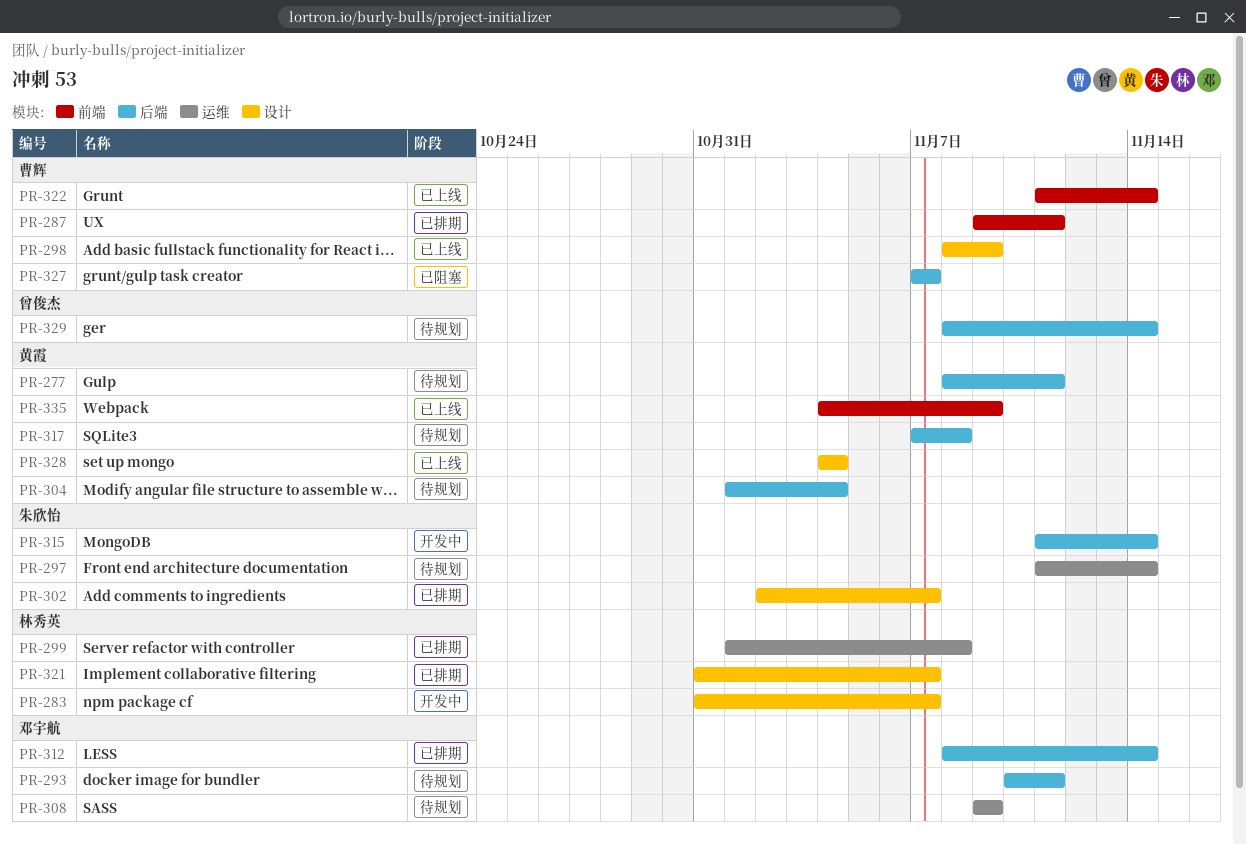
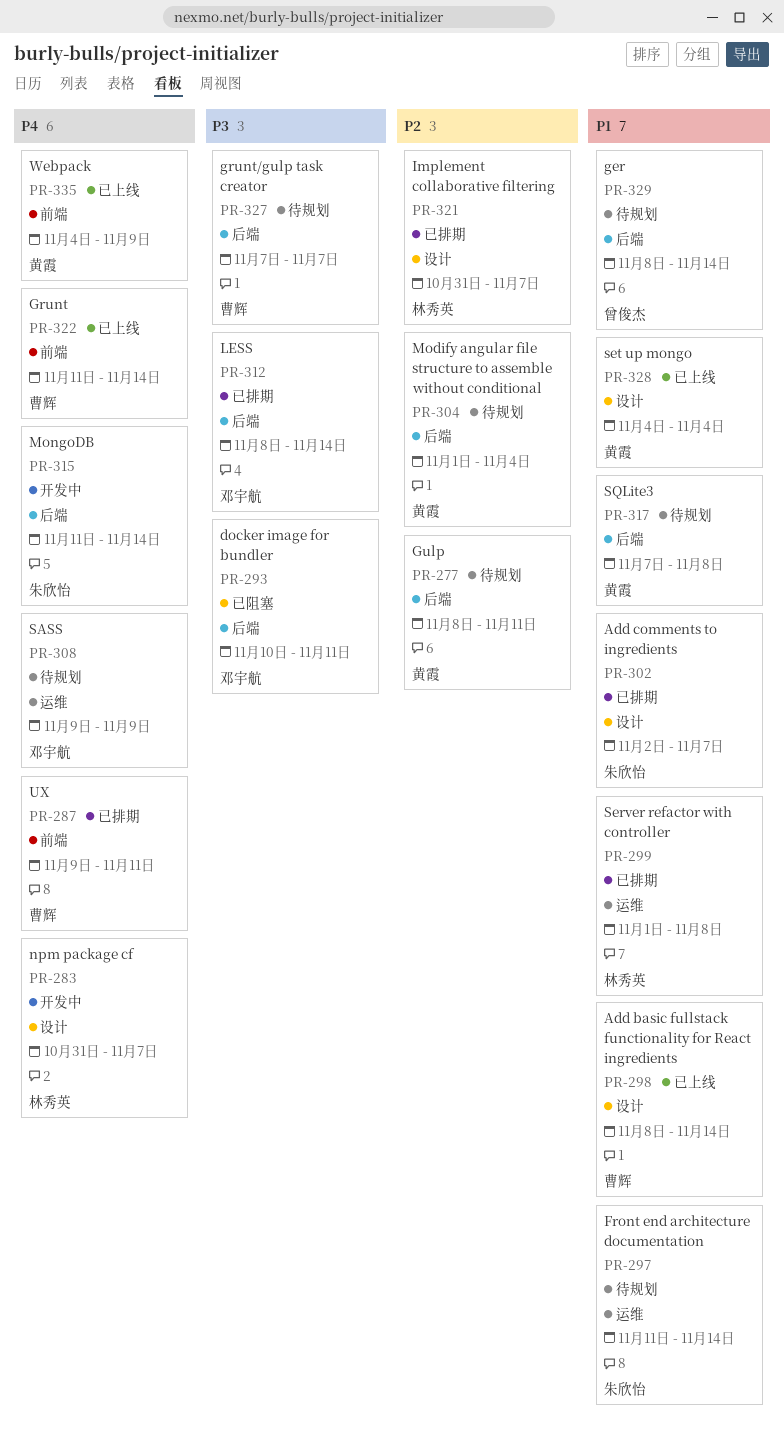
PR-293, status: 待规划 -> 已阻塞
PR-298, due: Nov 9 -> Nov 14
PR-327, status: 已阻塞 -> 待规划

